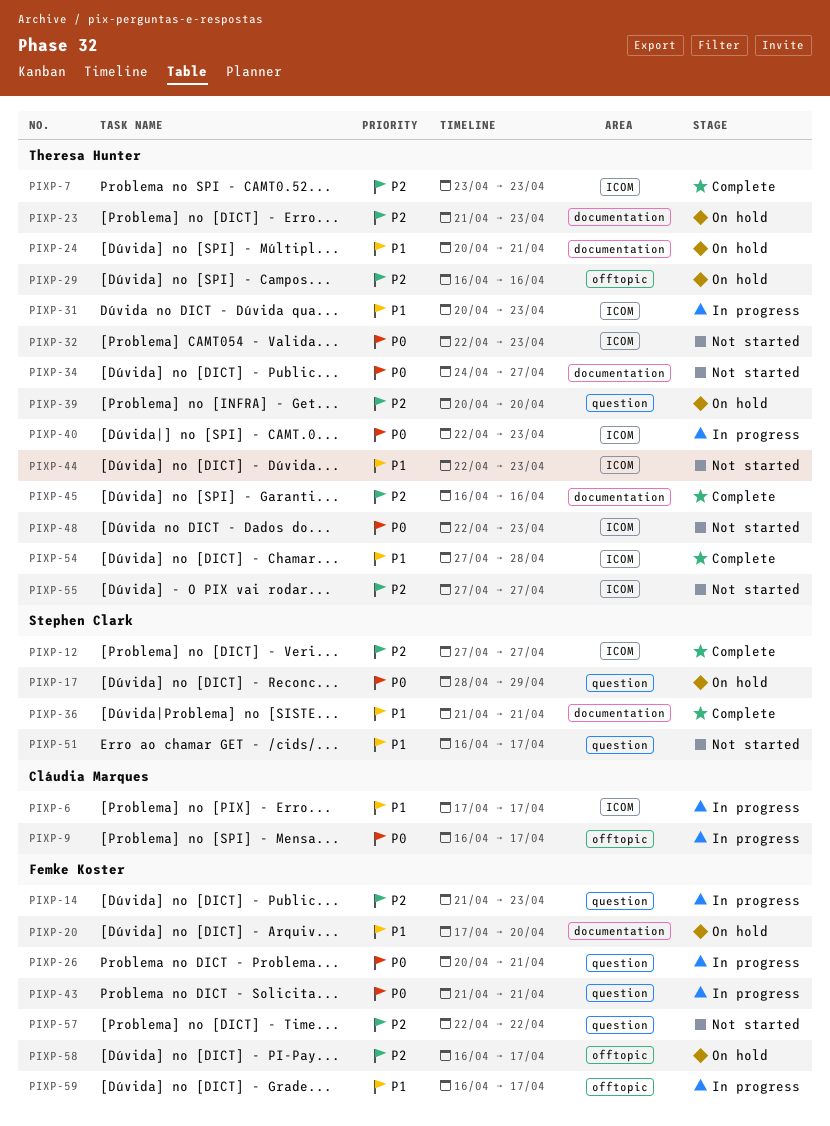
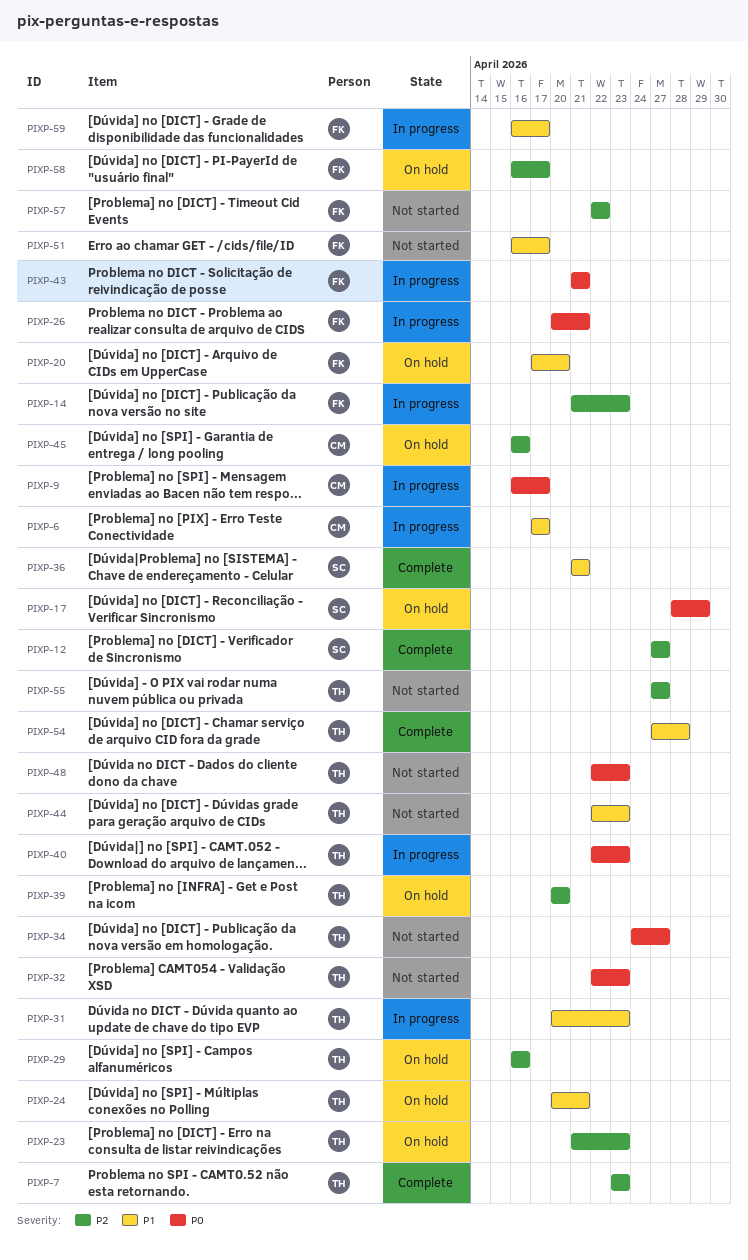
PIXP-45, status: Complete -> On hold
PIXP-45, owner: Theresa Hunter -> Cláudia Marques
PIXP-51, owner: Stephen Clark -> Femke Koster

